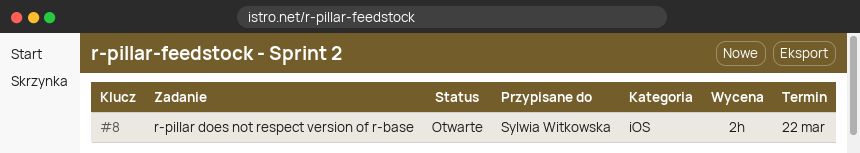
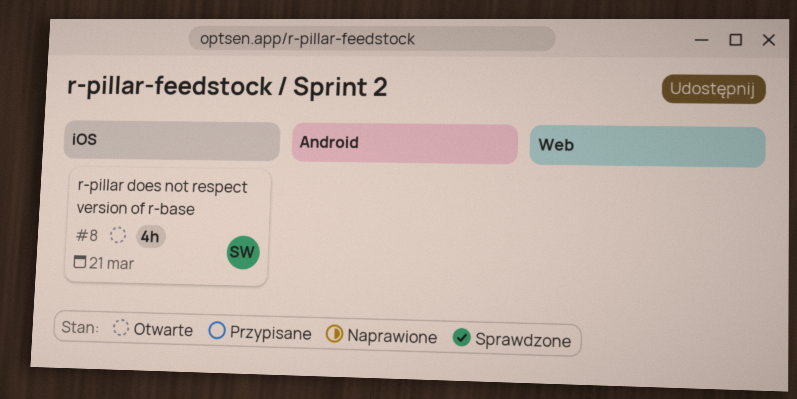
#8, estimate: 2h -> 4h
#8, due: Mar 22 -> Mar 21

